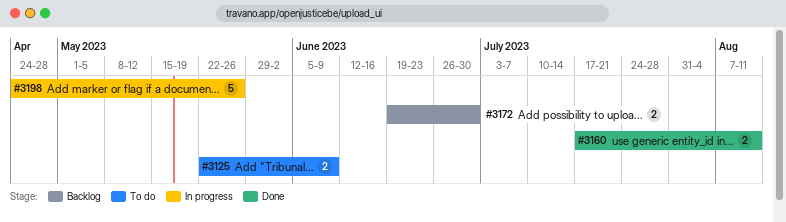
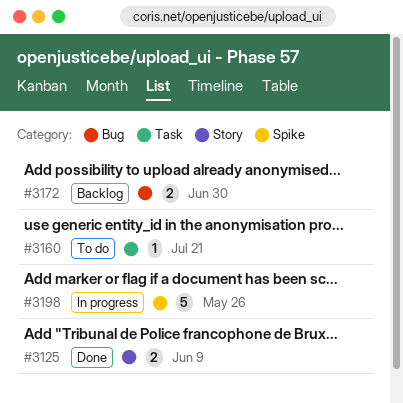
#3125, status: To do -> Done
#3160, status: Done -> To do
#3160, estimate: 2 -> 1
#3160, due: Aug 11 -> Jul 21

